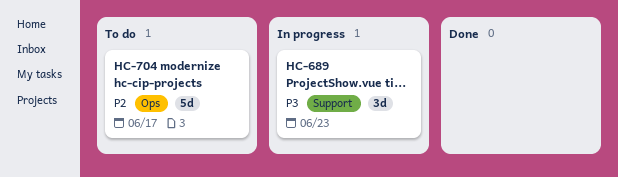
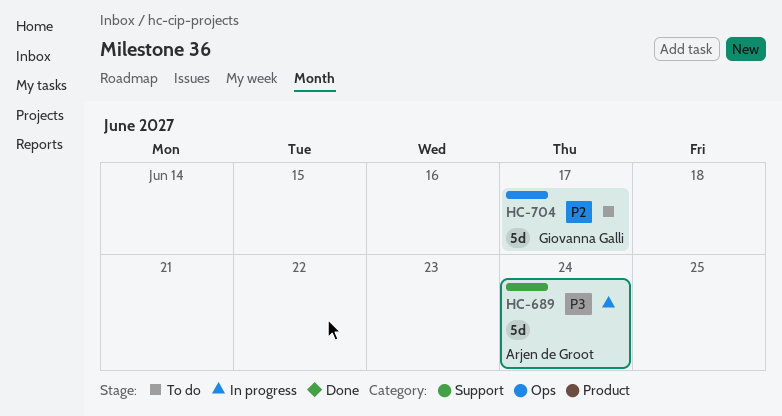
HC-689, estimate: 3d -> 5d
HC-689, due: Jun 23 -> Jun 24

